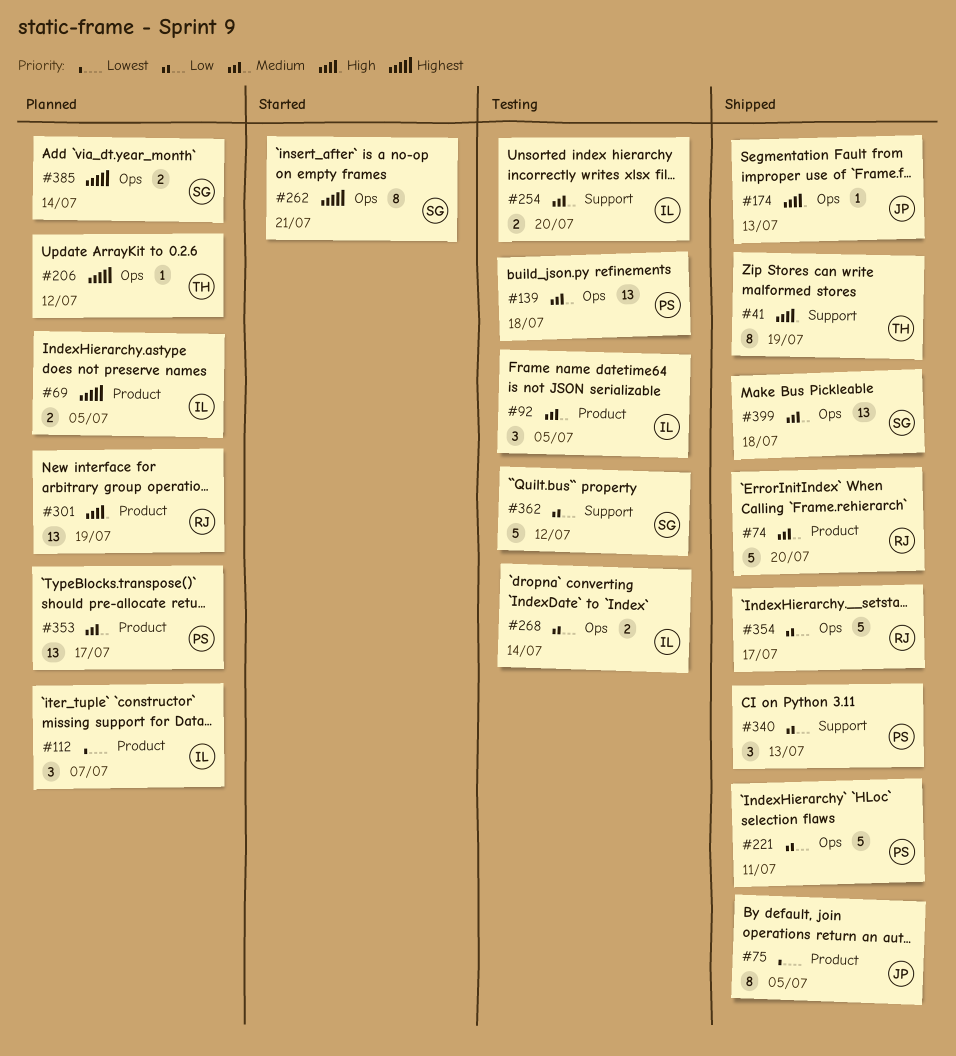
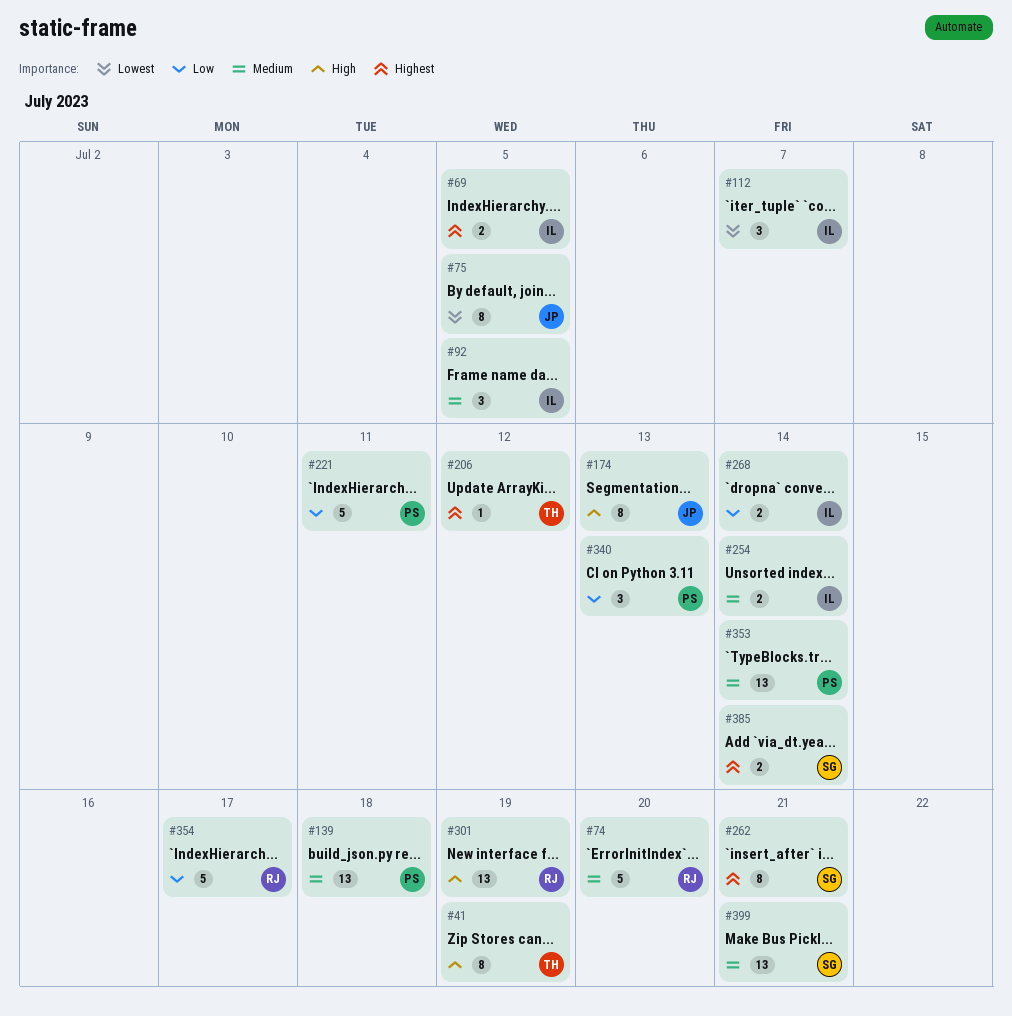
#174, estimate: 1 -> 8
#254, due: Jul 20 -> Jul 14
#353, due: Jul 17 -> Jul 14
#362: present -> none
#399, due: Jul 18 -> Jul 21

